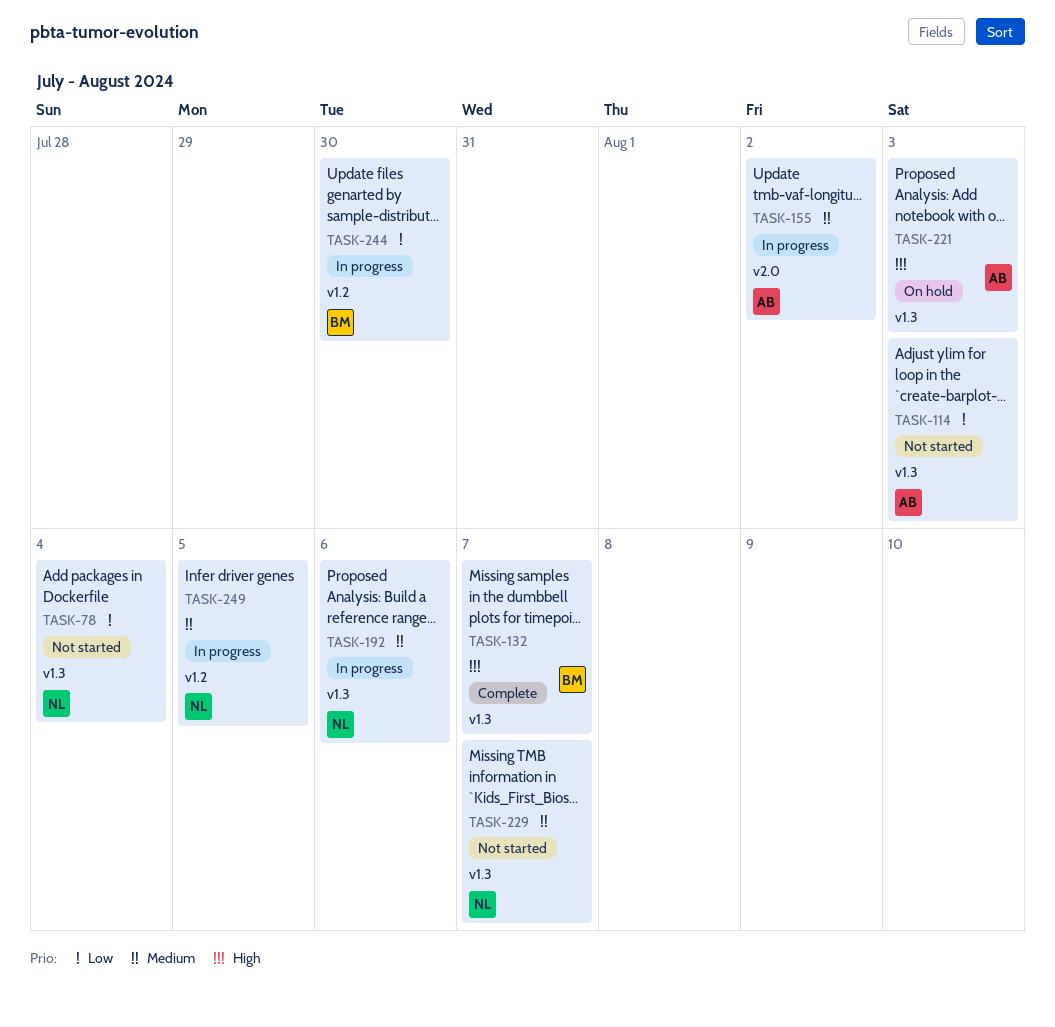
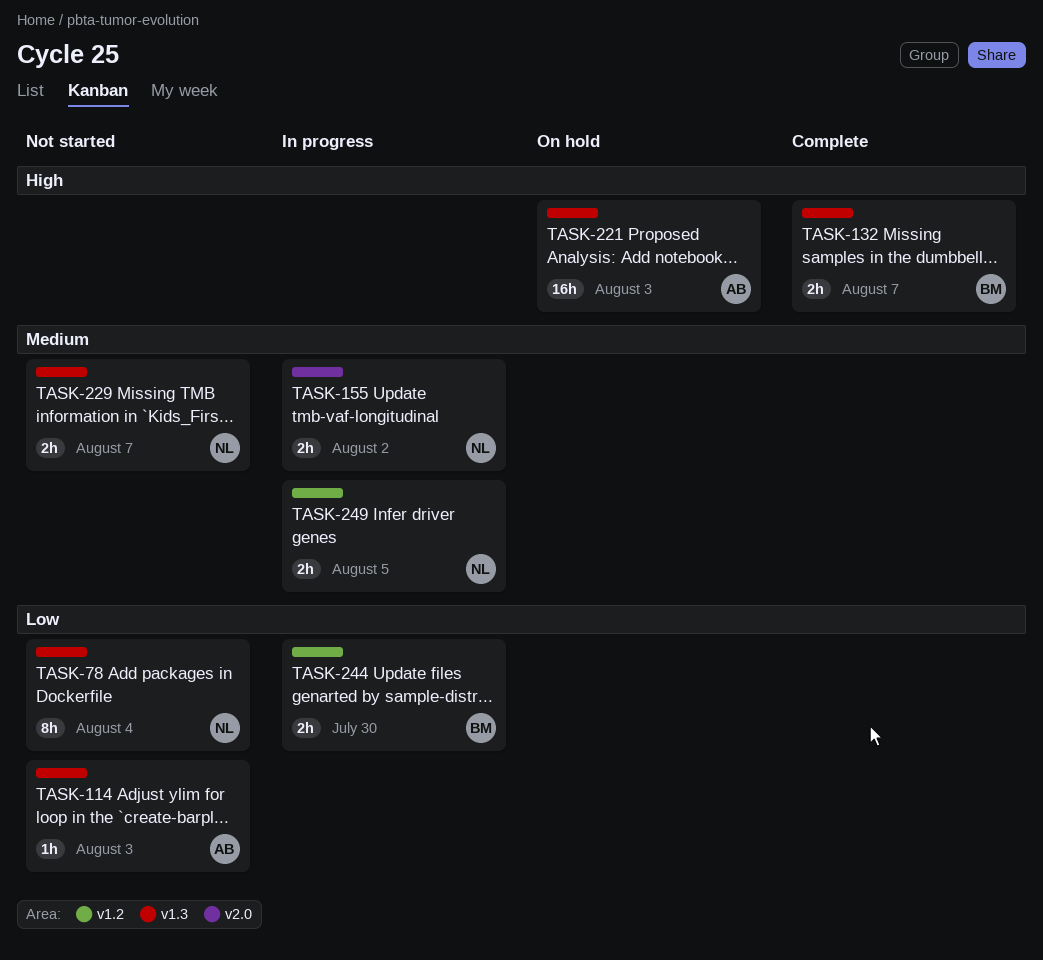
TASK-155, owner: AB -> NL
TASK-192: present -> none

